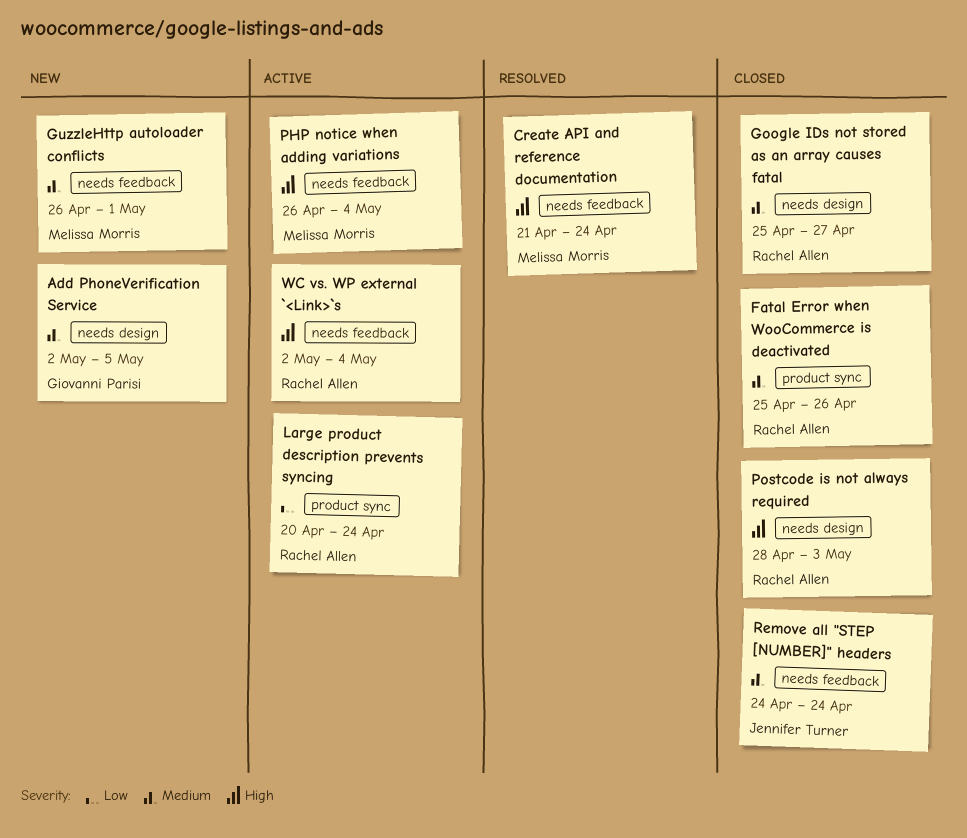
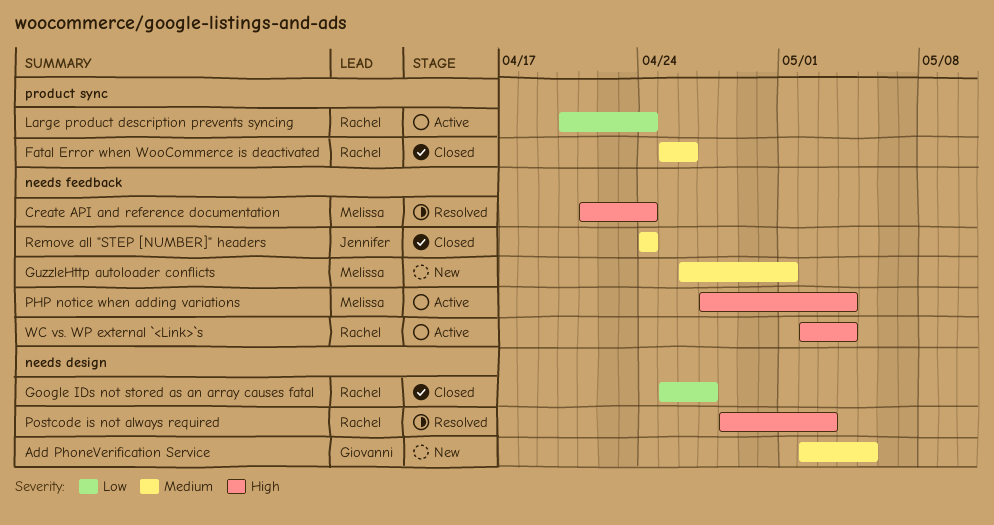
Google IDs not stored as an array causes fatal, priority: Medium -> Low
PHP notice when adding variations, start: Apr 26 -> Apr 27
Postcode is not always required, status: Closed -> Resolved

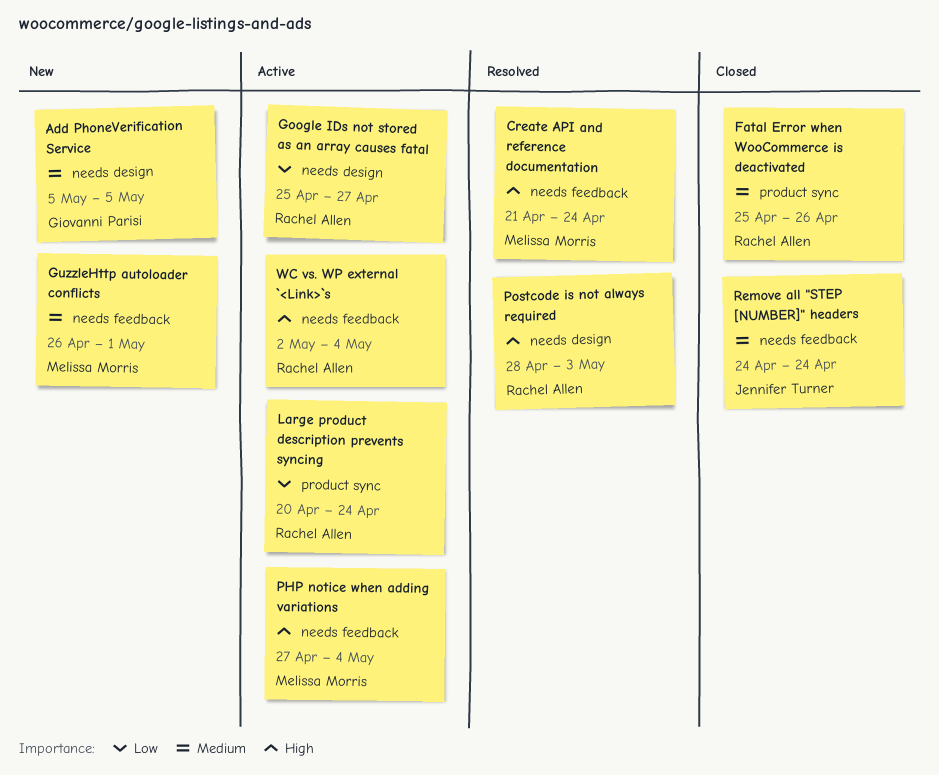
Add PhoneVerification Service, start: May 2 -> May 5
Google IDs not stored as an array causes fatal, status: Closed -> Active

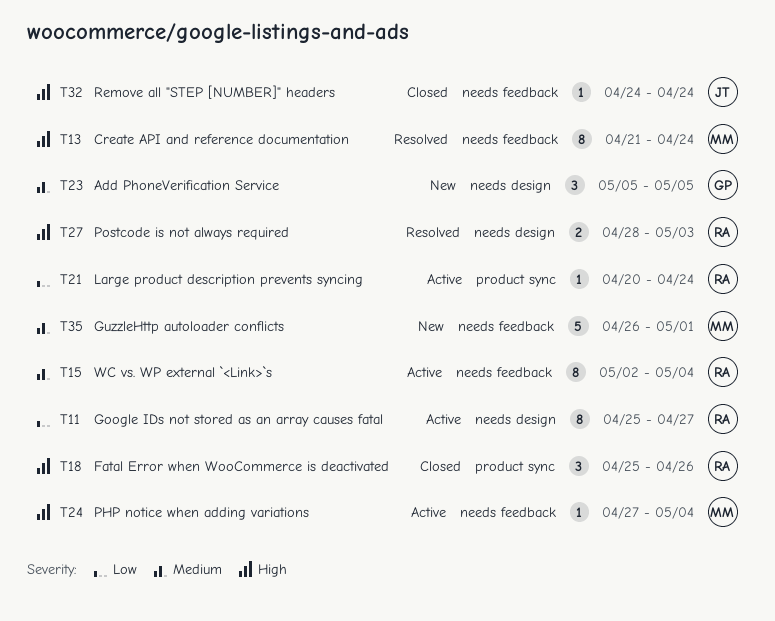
Fatal Error when WooCommerce is deactivated, priority: Medium -> High
Remove all "STEP [NUMBER]" headers, priority: Medium -> High
WC vs. WP external `<Link>`s, priority: High -> Medium

